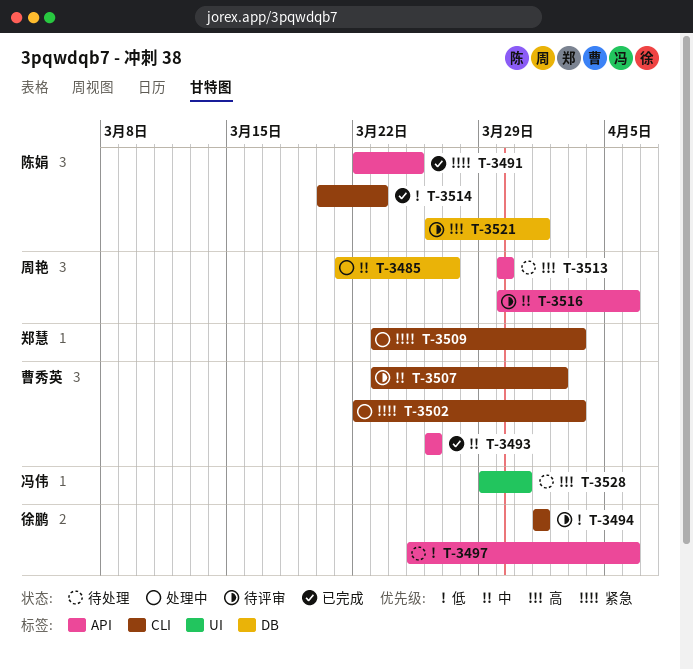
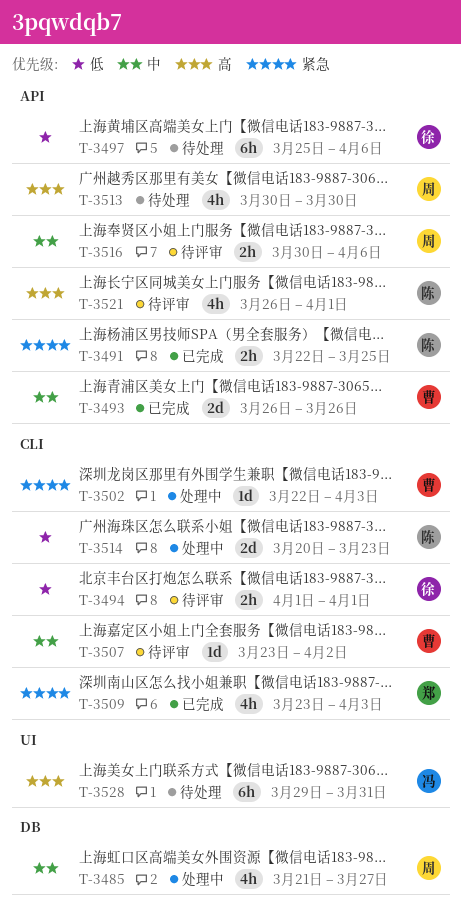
T-3509, status: 处理中 -> 已完成
T-3514, status: 已完成 -> 处理中
T-3521, label: DB -> API

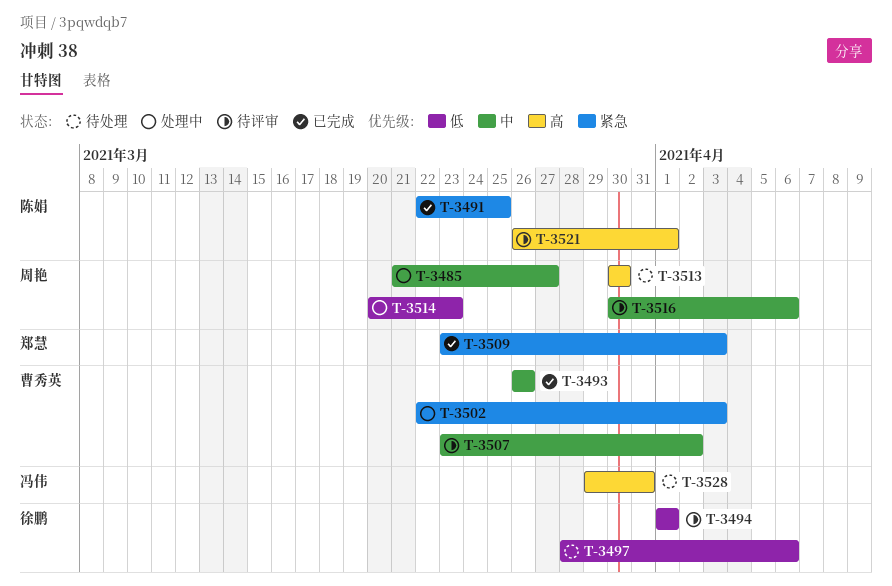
T-3497, start: Mar 25 -> Mar 28
T-3514, owner: 陈娟 -> 周艳

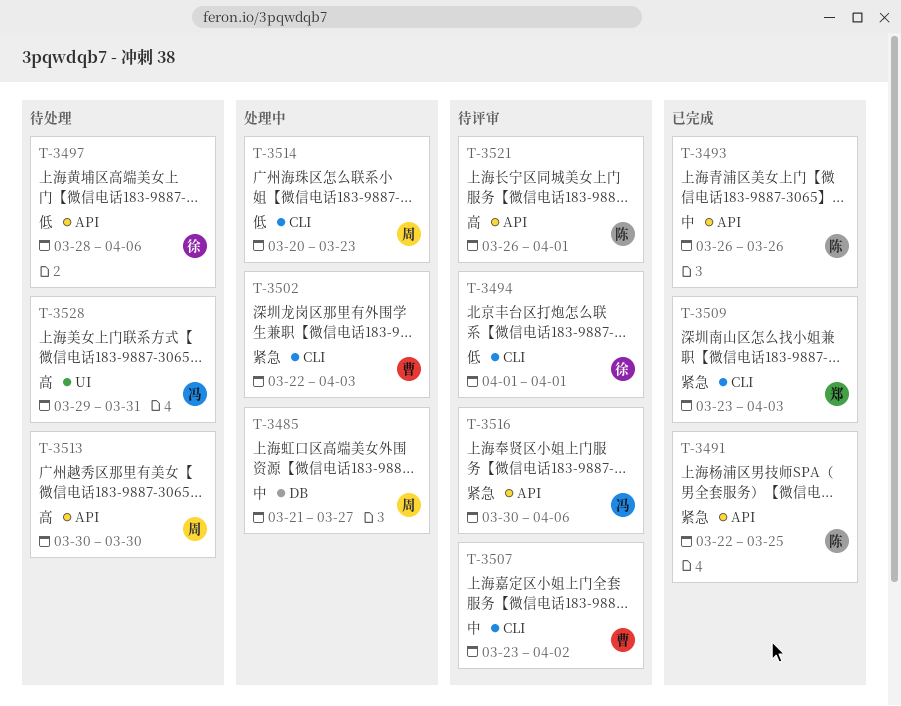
T-3493, owner: 曹秀英 -> 陈娟
T-3516, owner: 周艳 -> 冯伟
T-3516, priority: 中 -> 紧急

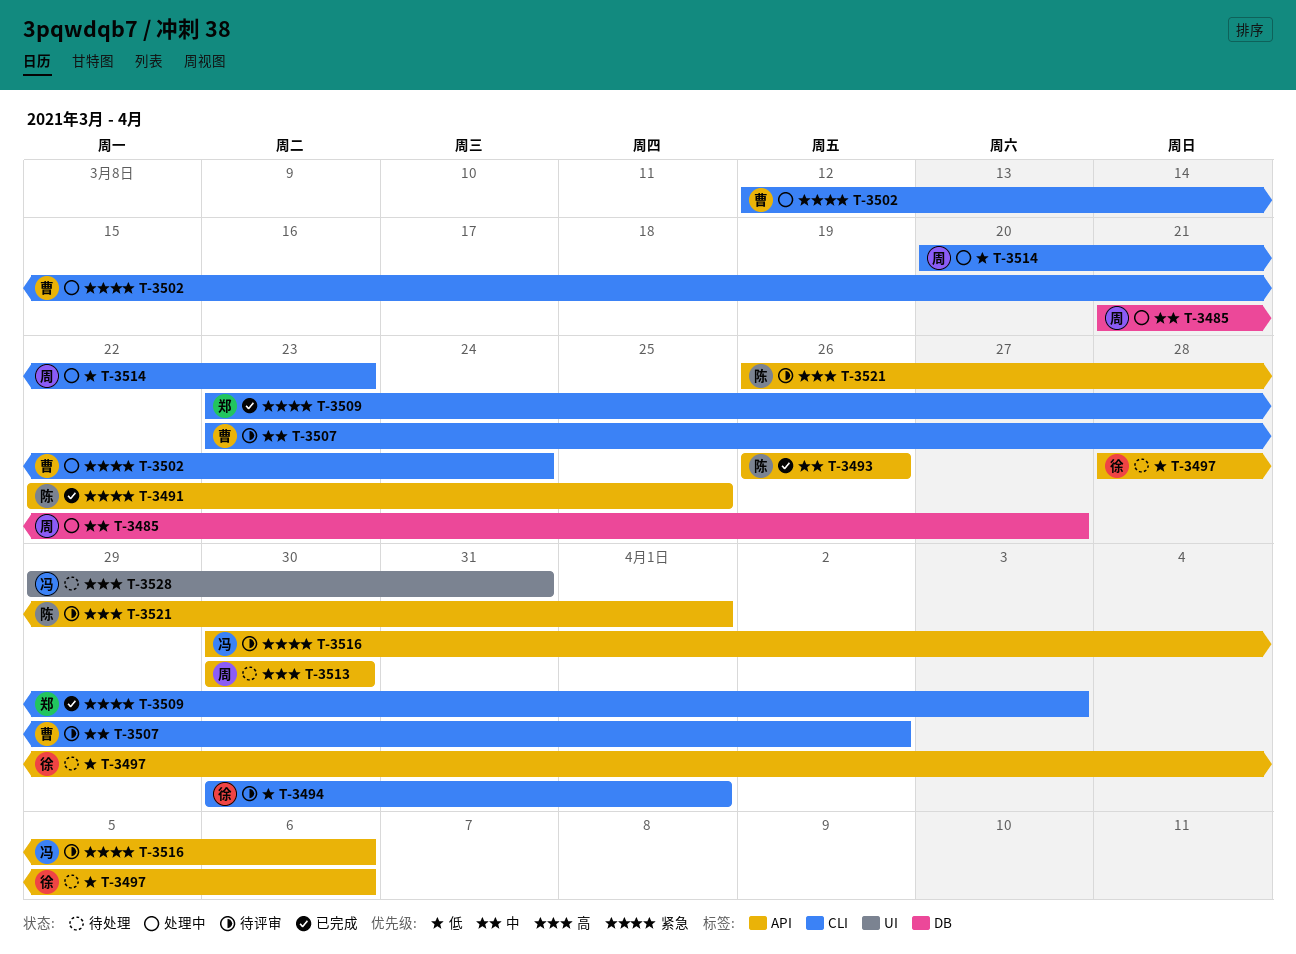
T-3494, start: Apr 1 -> Mar 30
T-3502, start: Mar 22 -> Mar 12
T-3502, due: Apr 3 -> Mar 24

